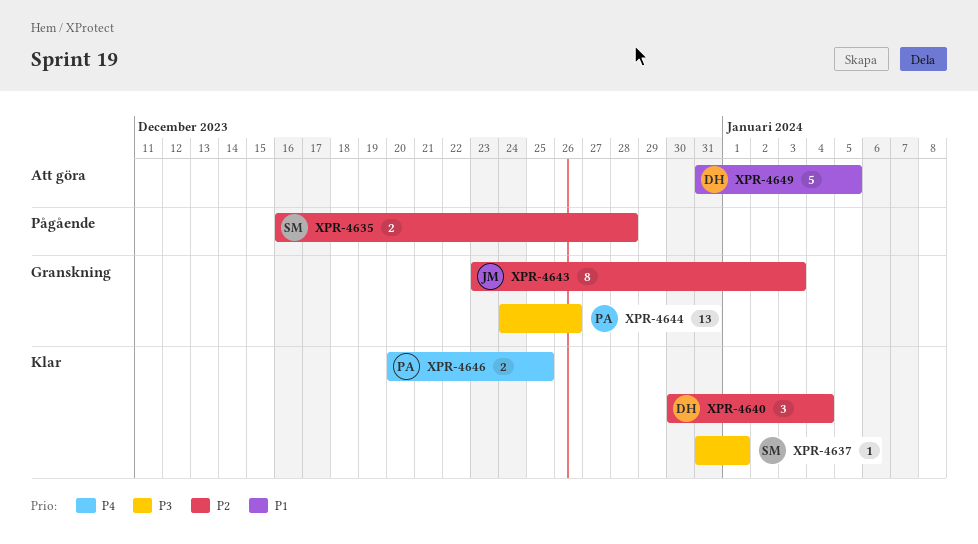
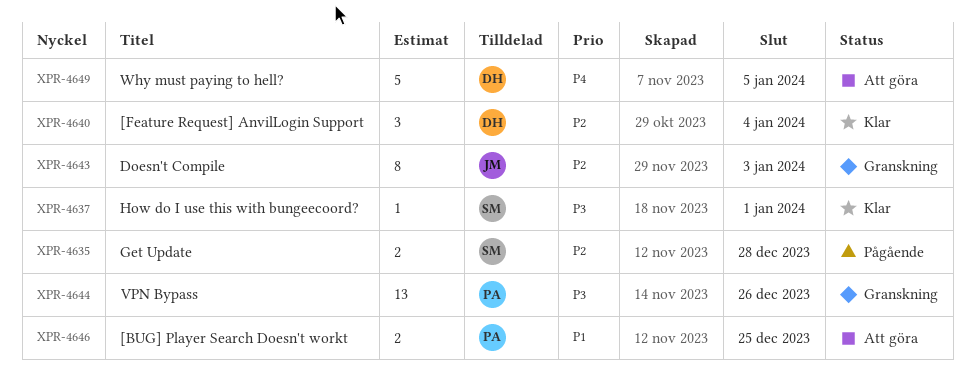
XPR-4646, status: Klar -> Att göra
XPR-4646, priority: P4 -> P1
XPR-4649, priority: P1 -> P4

